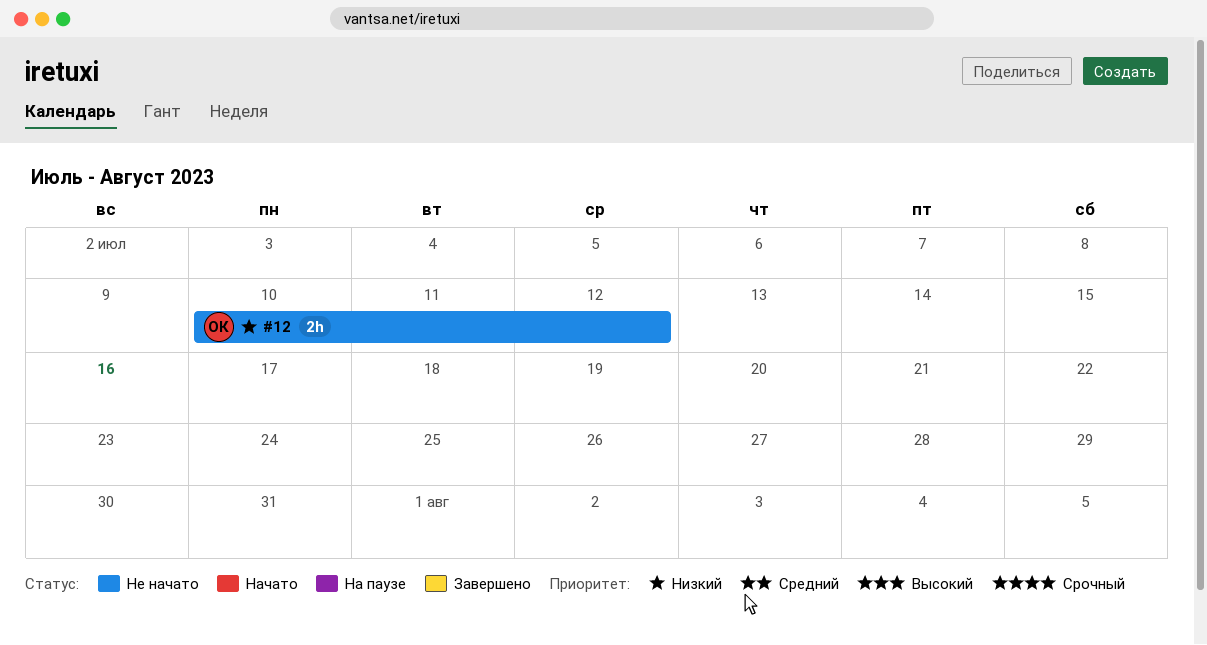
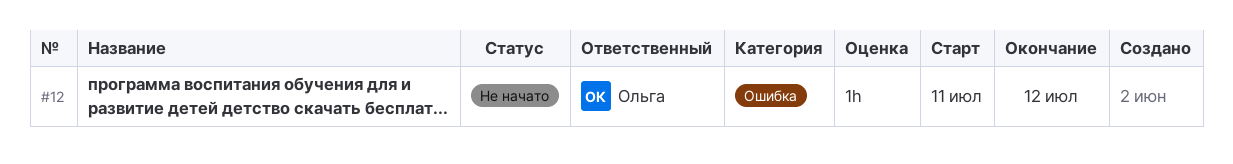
#12, estimate: 2h -> 1h
#12, start: Jul 10 -> Jul 11

